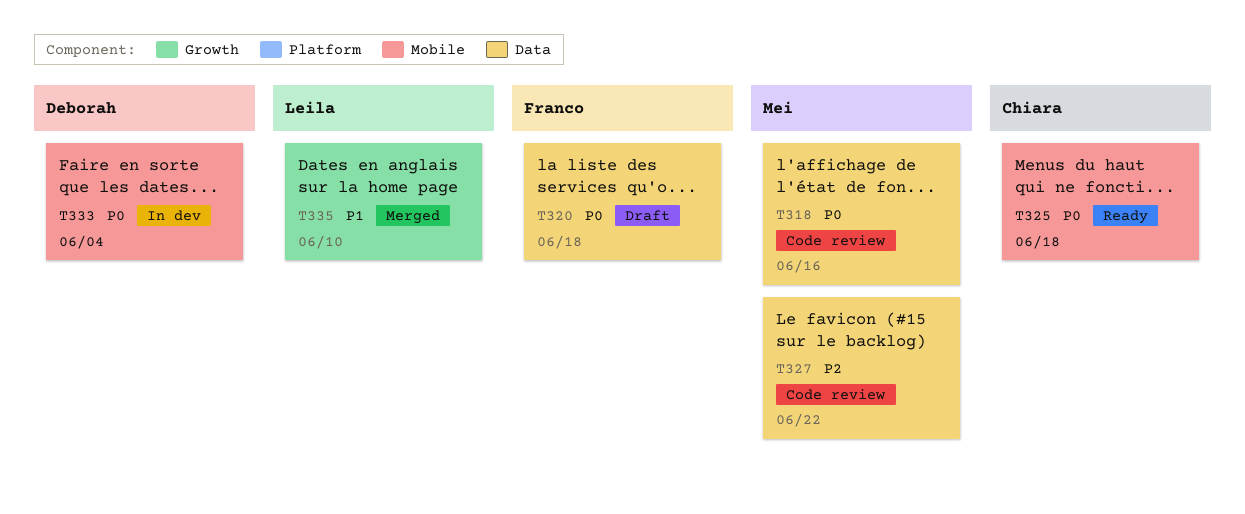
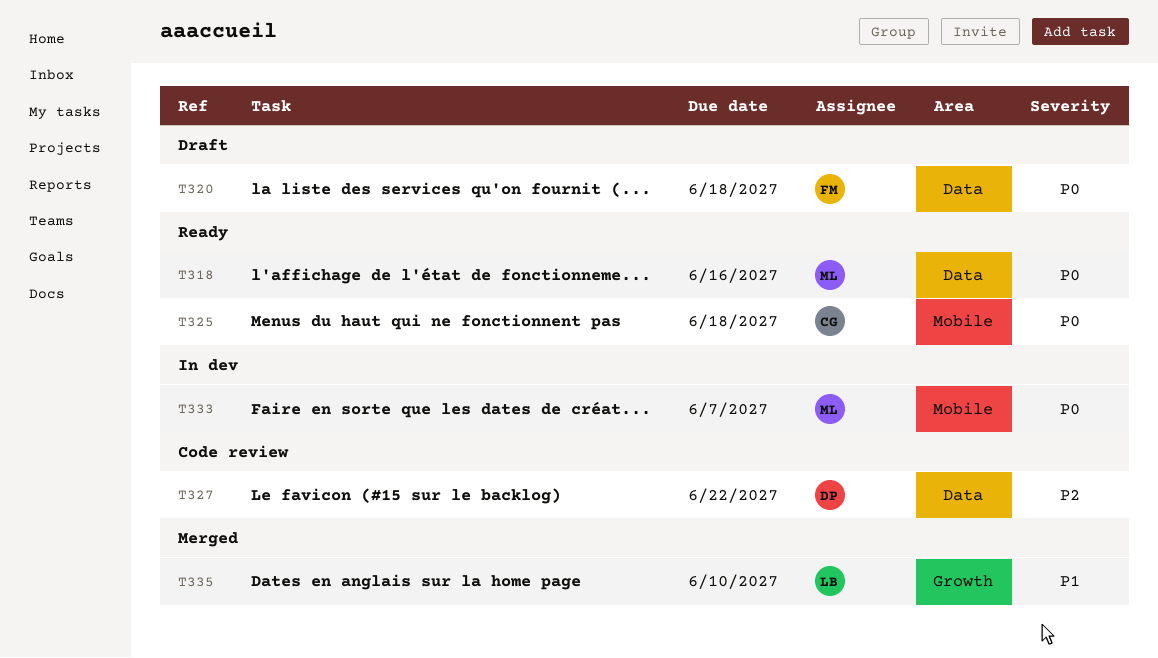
T318, status: Code review -> Ready
T327, owner: Mei -> Deborah
T333, owner: Deborah -> Mei
T333, due: Jun 4 -> Jun 7

